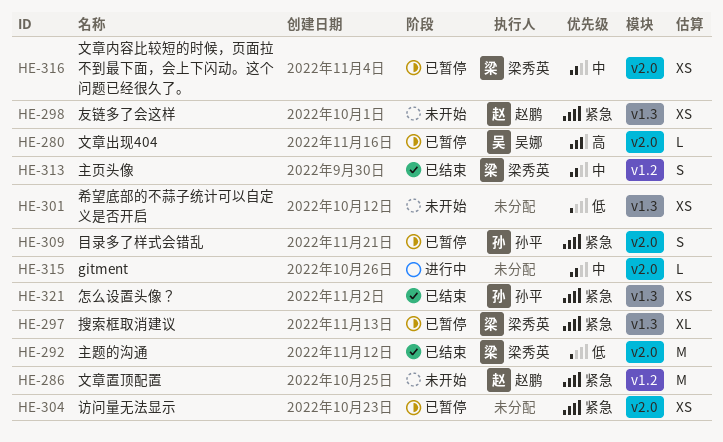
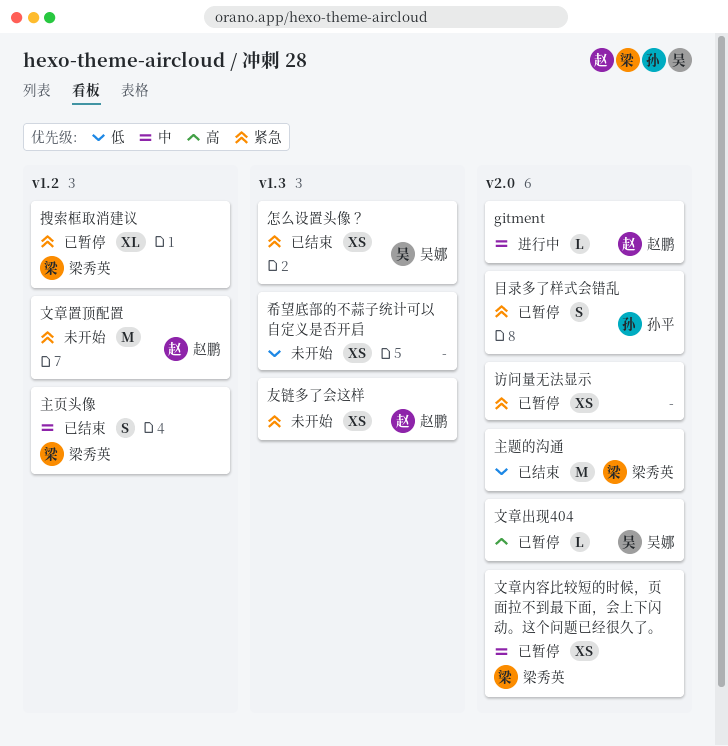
gitment, owner: none -> 赵鹏
怎么设置头像？, owner: 孙平 -> 吴娜
搜索框取消建议, label: v1.3 -> v1.2

